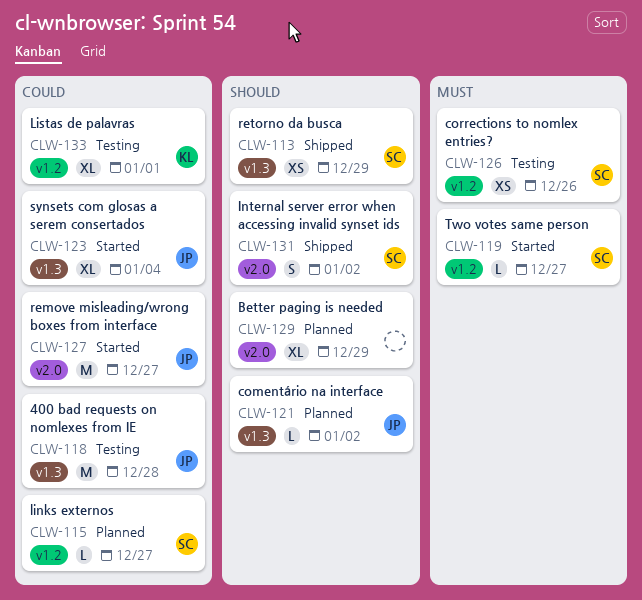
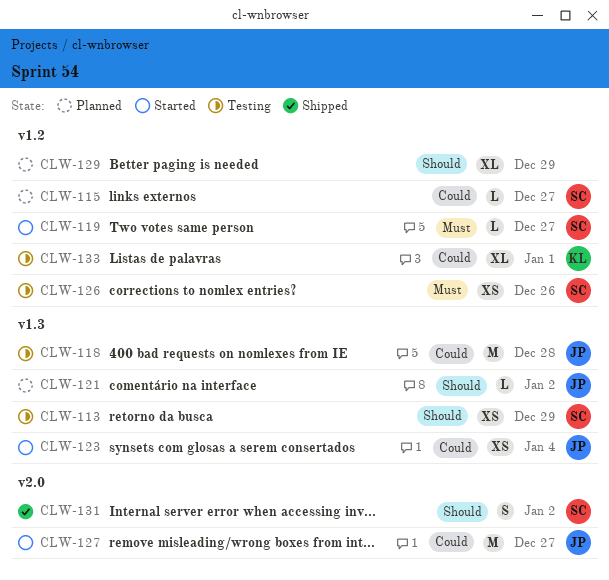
CLW-113, status: Shipped -> Testing
CLW-123, estimate: XL -> XS
CLW-129, label: v2.0 -> v1.2

